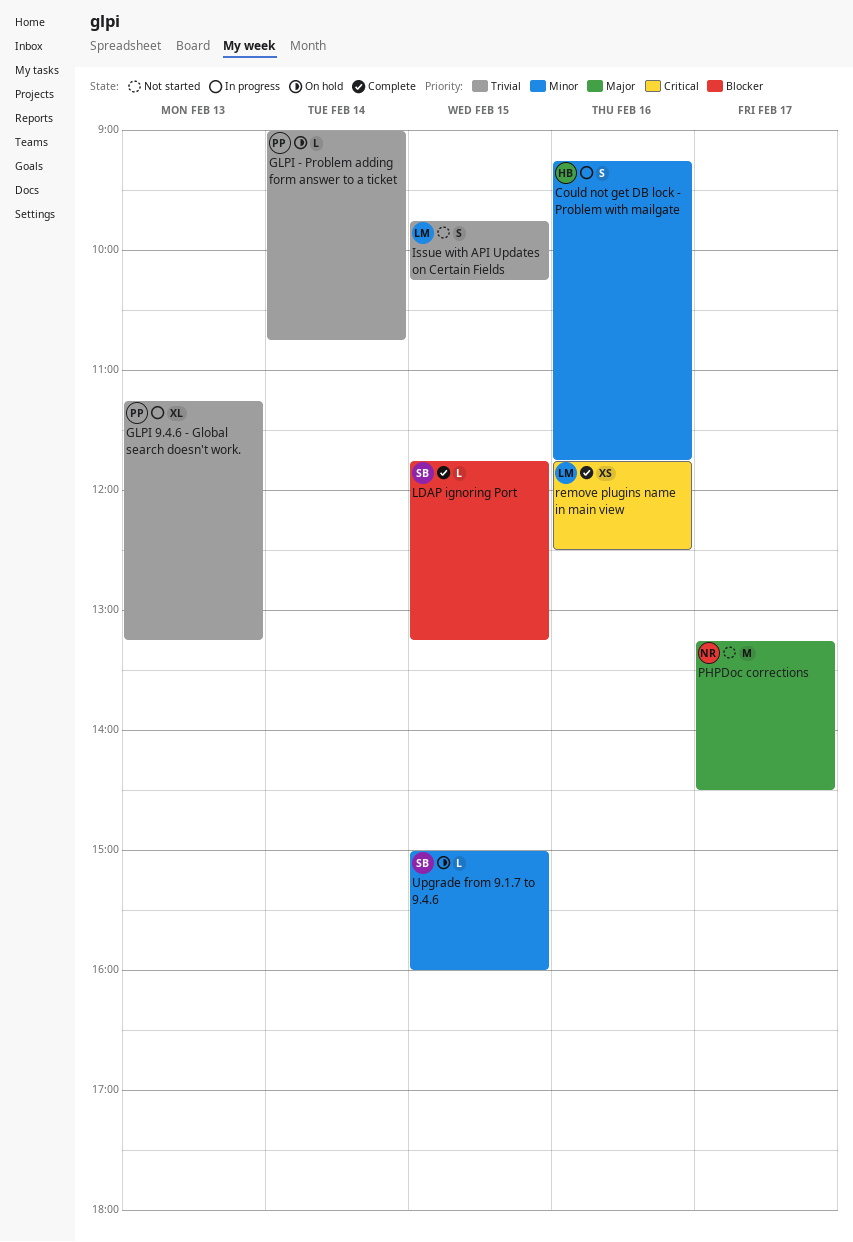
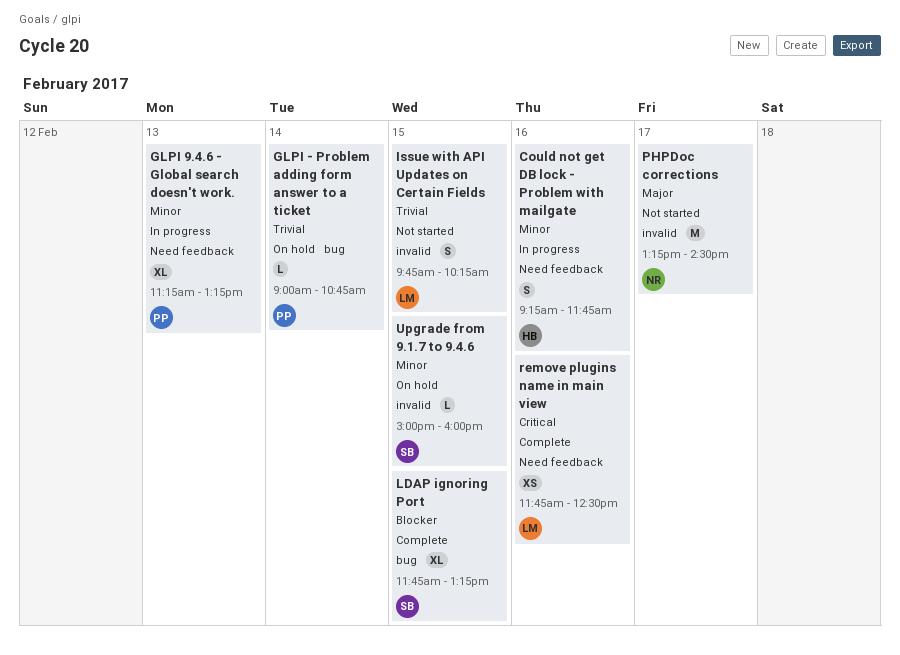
GLPI 9.4.6 - Global search doesn't work., priority: Trivial -> Minor
LDAP ignoring Port, estimate: L -> XL

